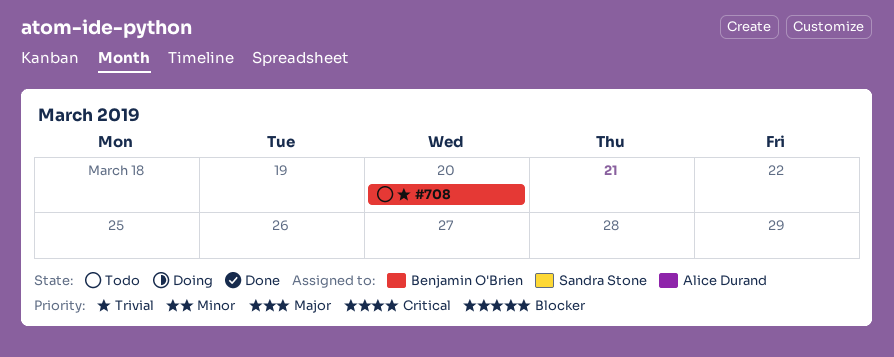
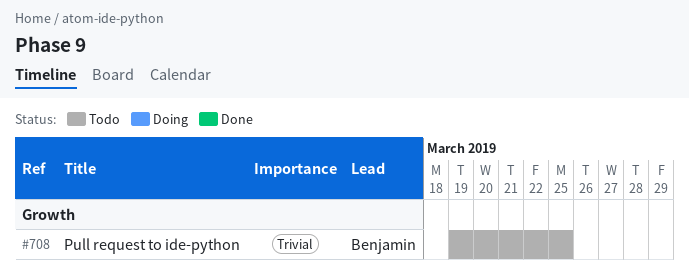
#708, start: Mar 20 -> Mar 19
#708, due: Mar 20 -> Mar 25

